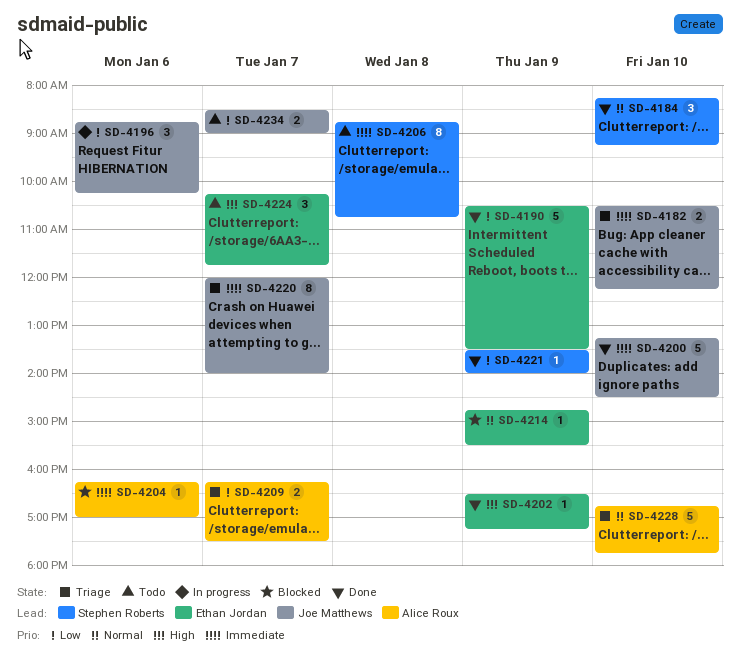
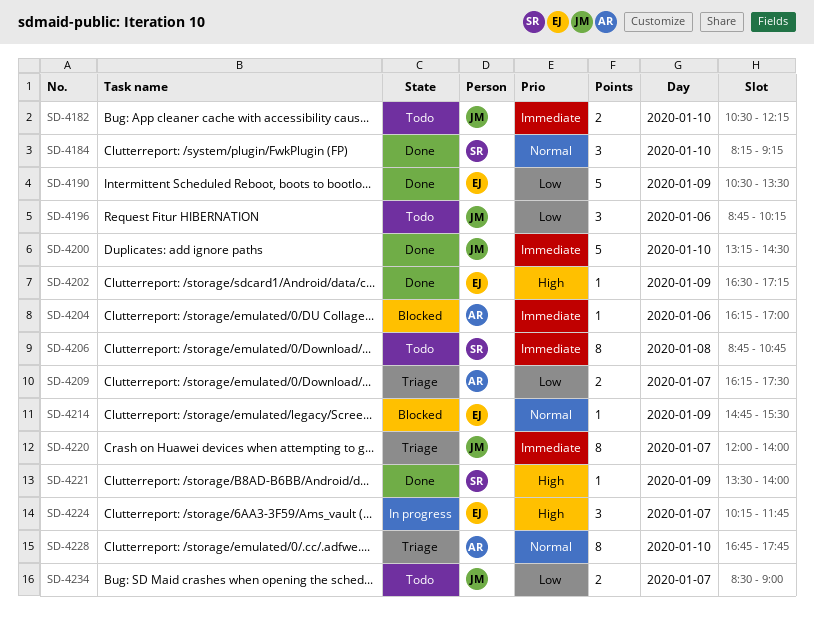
SD-4182, status: Triage -> Todo
SD-4196, status: In progress -> Todo
SD-4221, priority: Low -> High
SD-4224, status: Todo -> In progress
SD-4228, estimate: 5 -> 8

